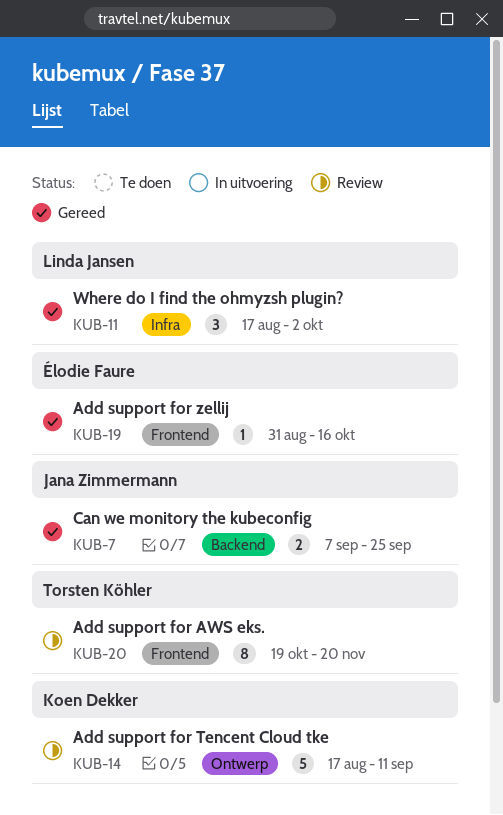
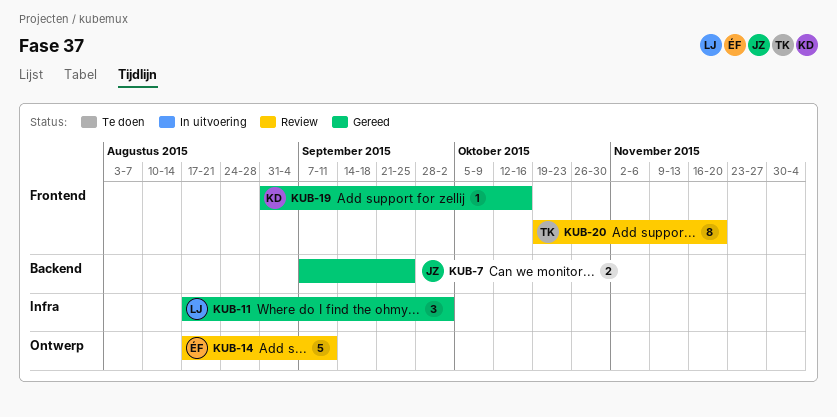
KUB-14, owner: Koen Dekker -> Élodie Faure
KUB-19, owner: Élodie Faure -> Koen Dekker

